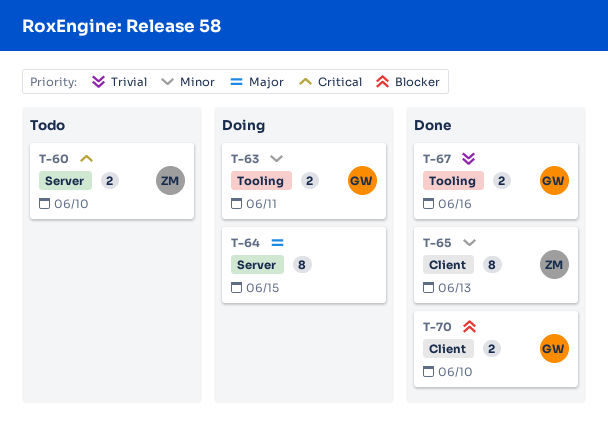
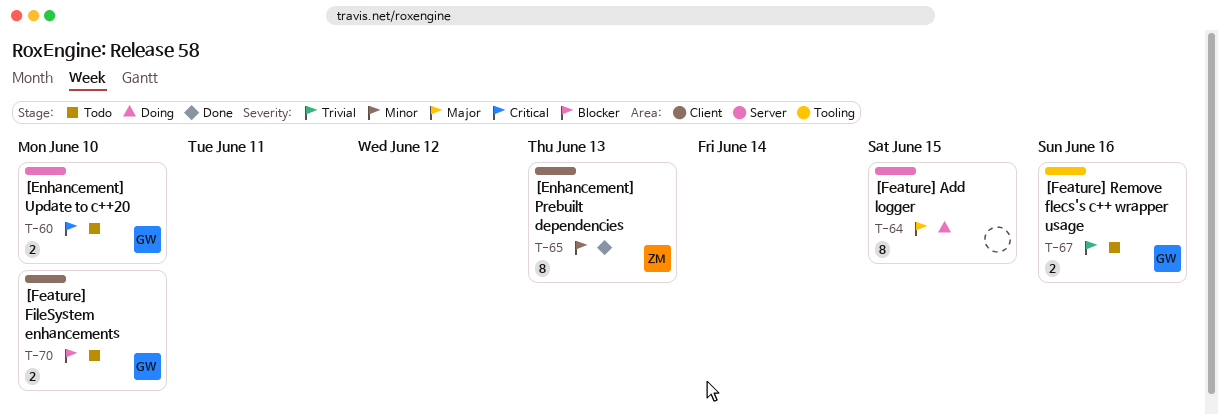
T-60, owner: ZM -> GW
T-63: present -> none
T-67, status: Done -> Todo
T-70, status: Done -> Todo

